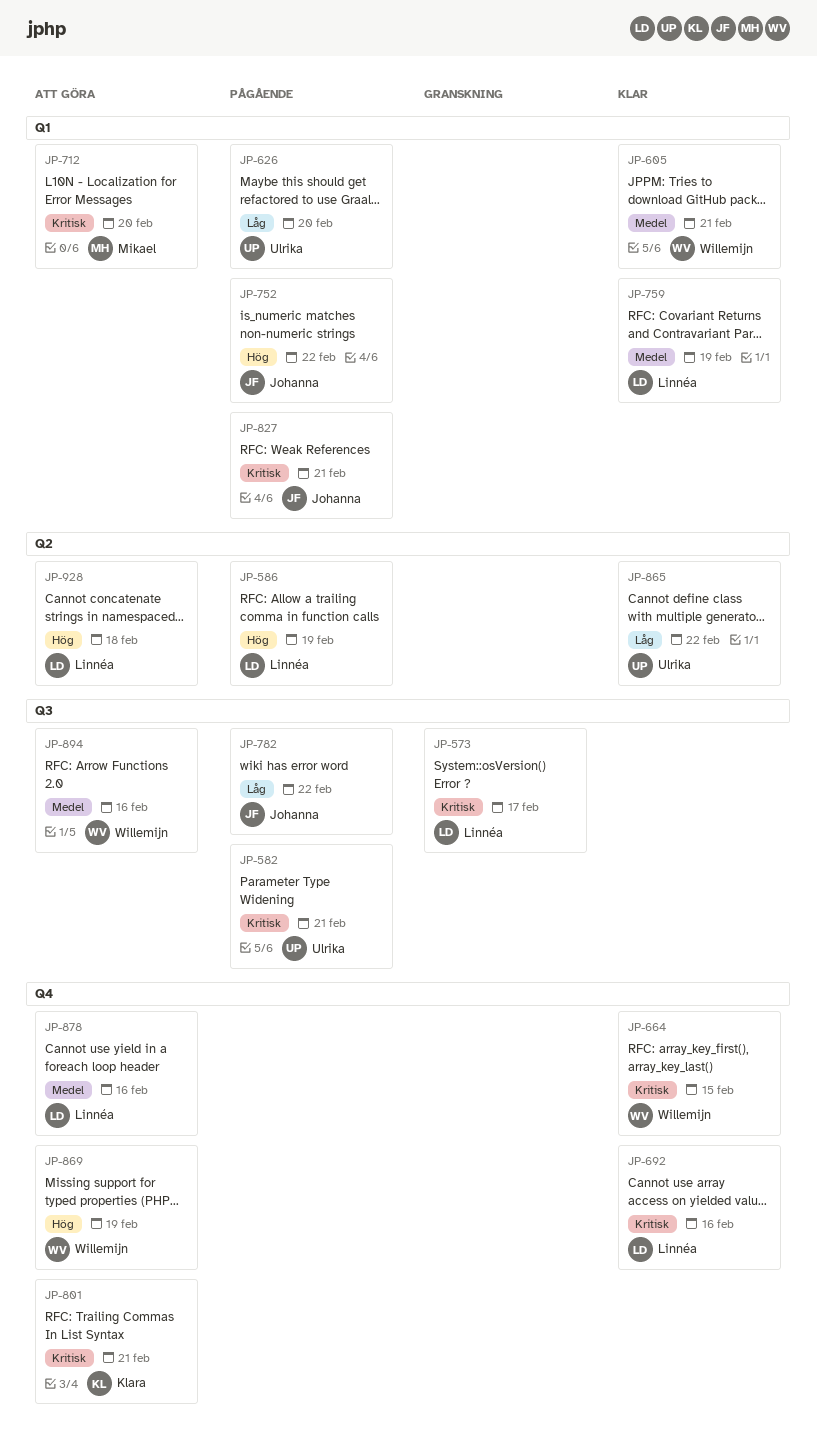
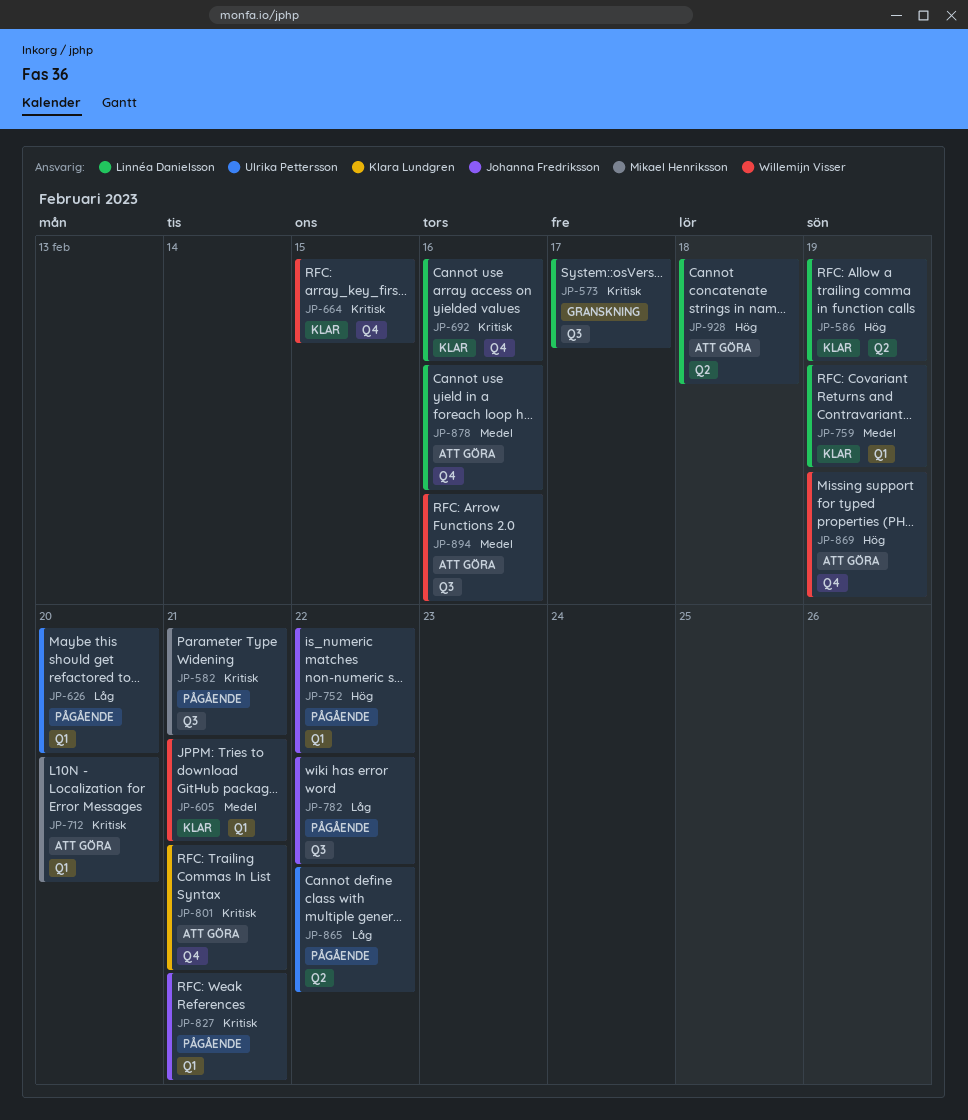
JP-582, owner: Ulrika Pettersson -> Mikael Henriksson
JP-586, status: Pågående -> Klar
JP-865, status: Klar -> Pågående

